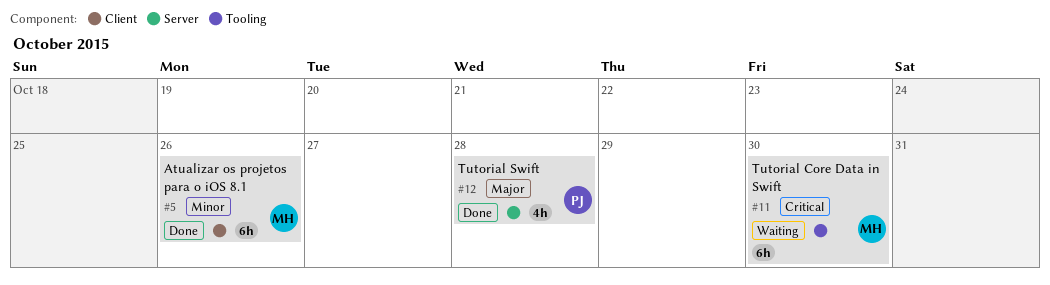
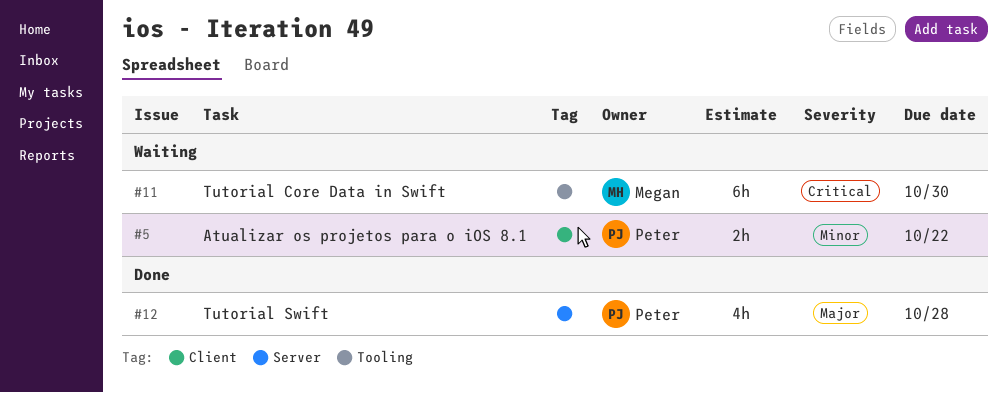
#5, status: Done -> Waiting
#5, owner: Megan -> Peter
#5, estimate: 6h -> 2h
#5, due: Oct 26 -> Oct 22

